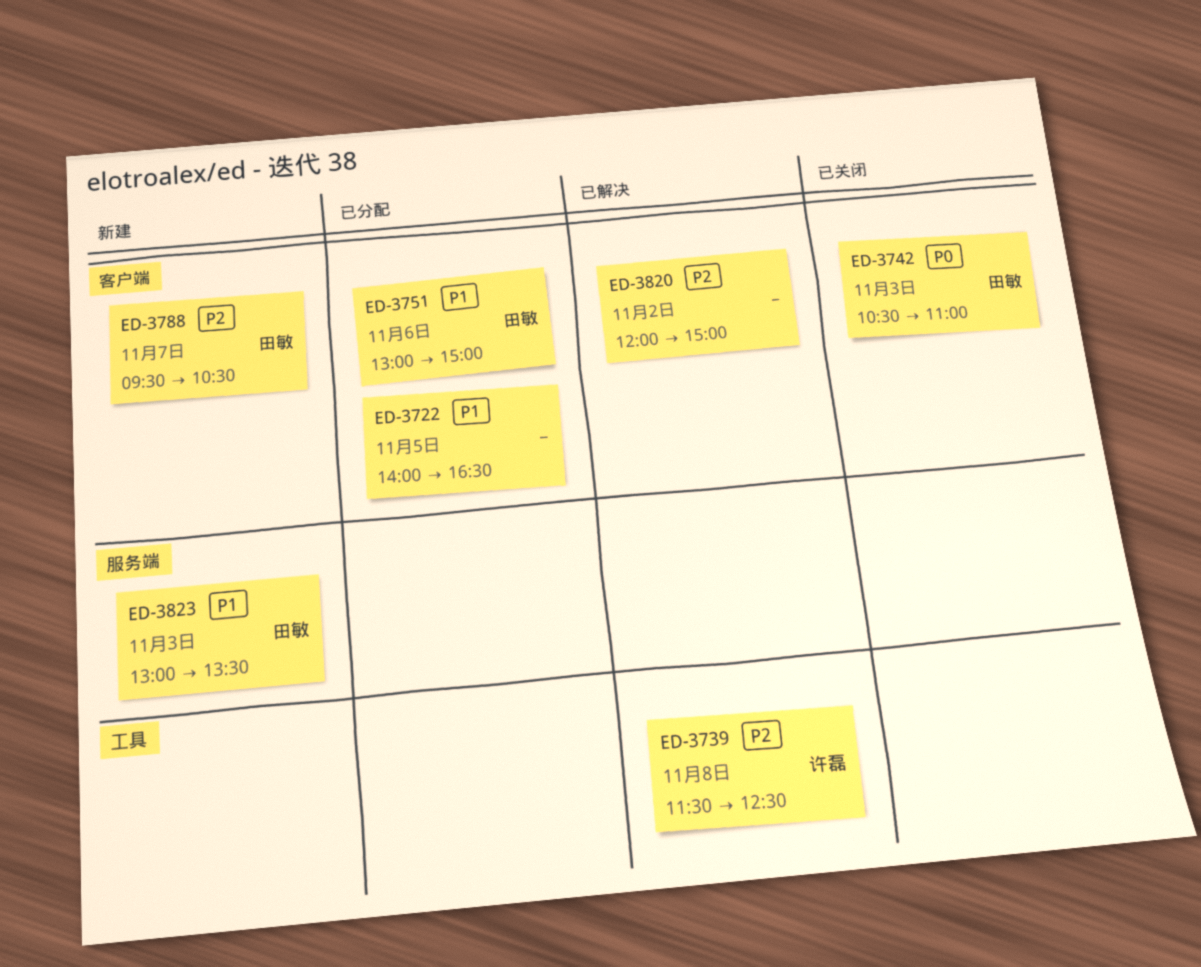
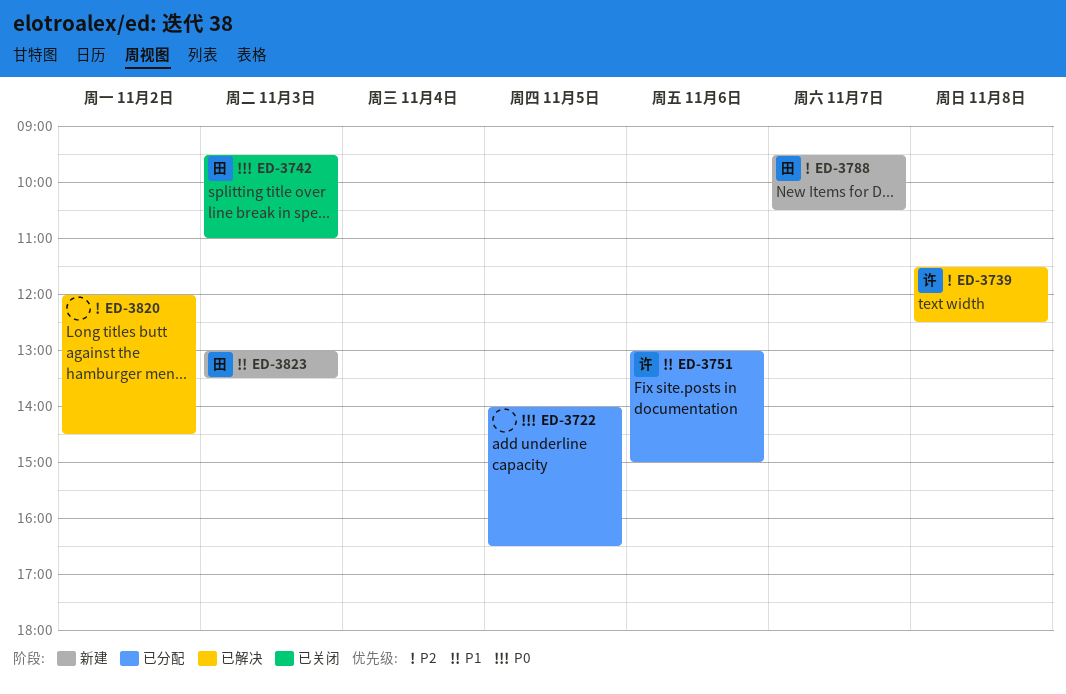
ED-3722, priority: P1 -> P0
ED-3742, begins: 10:30 -> 09:30
ED-3751, owner: 田敏 -> 许磊
ED-3820, ends: 15:00 -> 14:30

